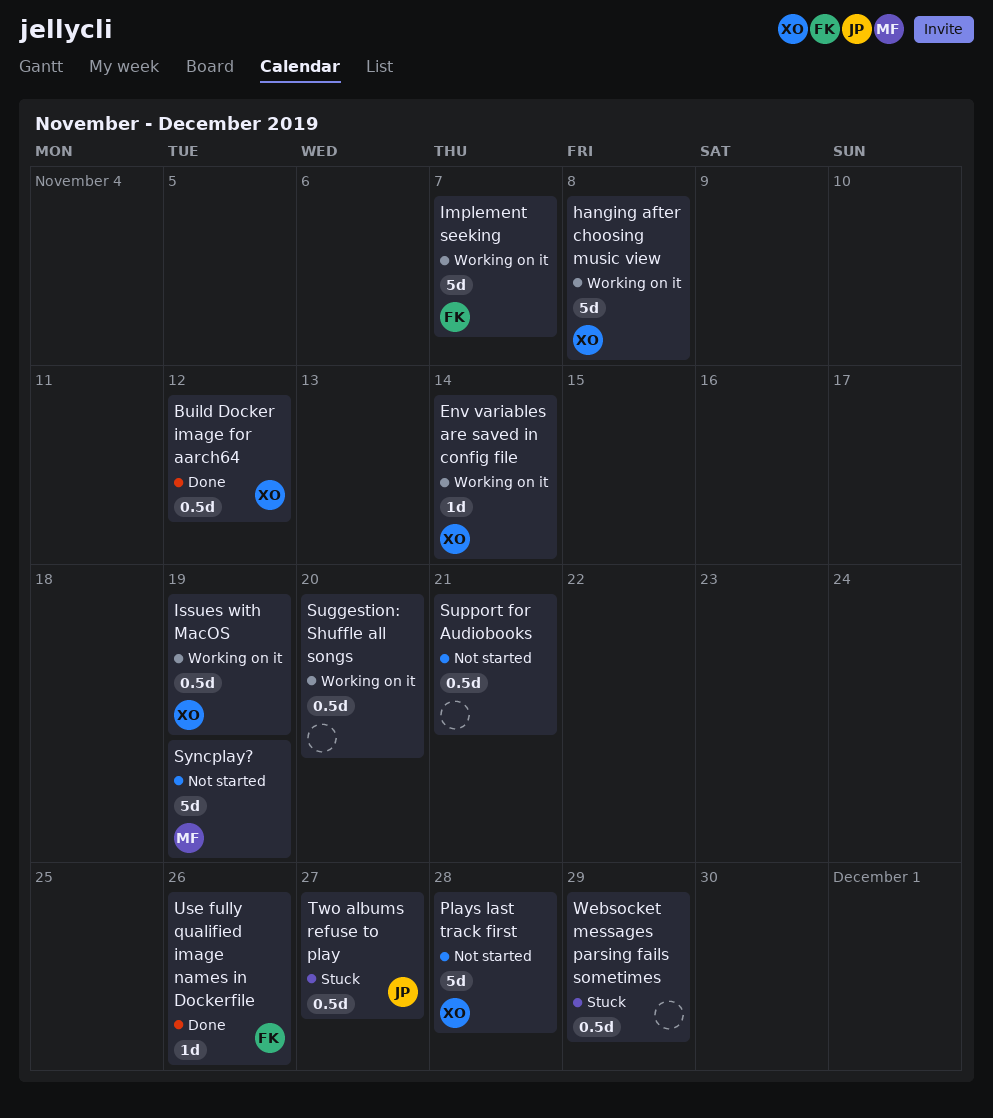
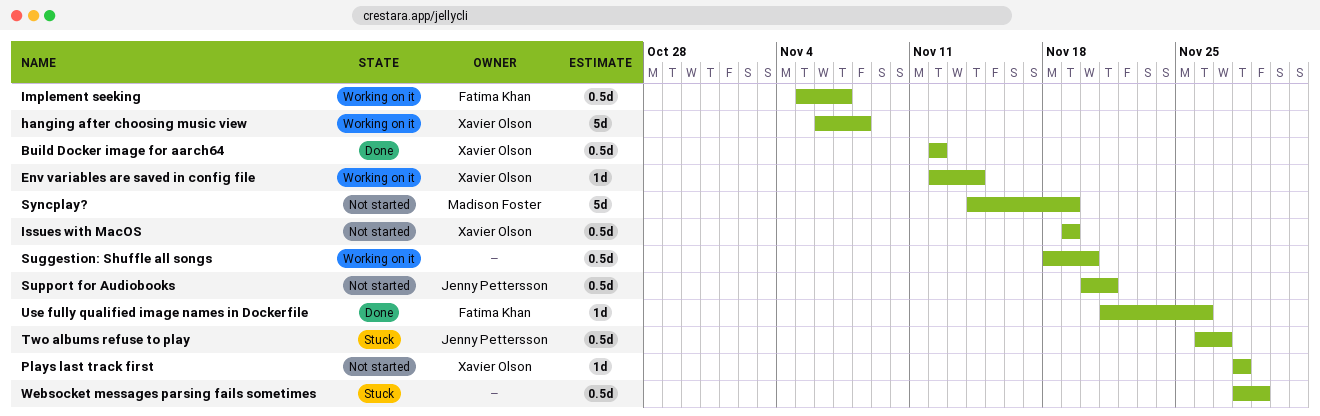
Implement seeking, estimate: 5d -> 0.5d
Issues with MacOS, status: Working on it -> Not started
Plays last track first, estimate: 5d -> 1d
Support for Audiobooks, owner: none -> Jenny Pettersson

